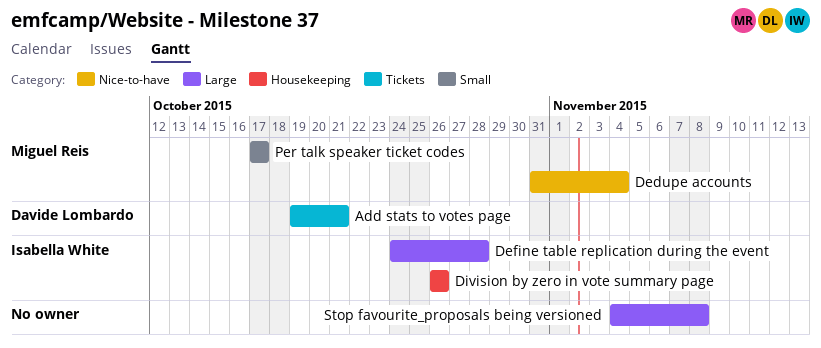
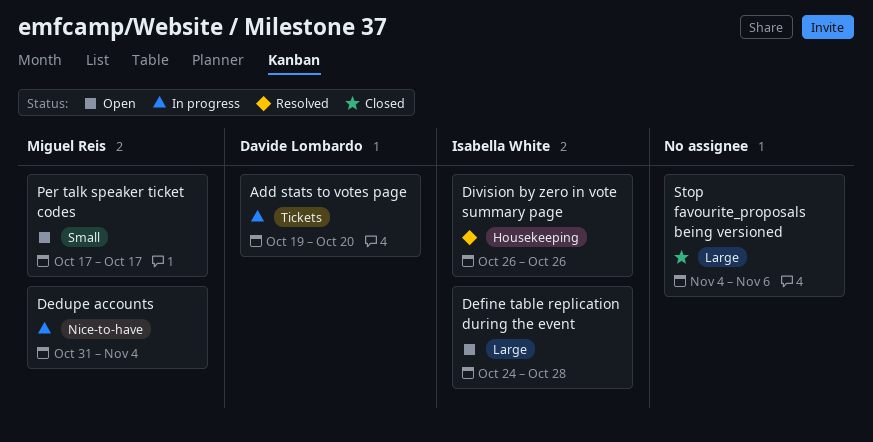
Add stats to votes page, due: Oct 21 -> Oct 20
Stop favourite_proposals being versioned, due: Nov 8 -> Nov 6

